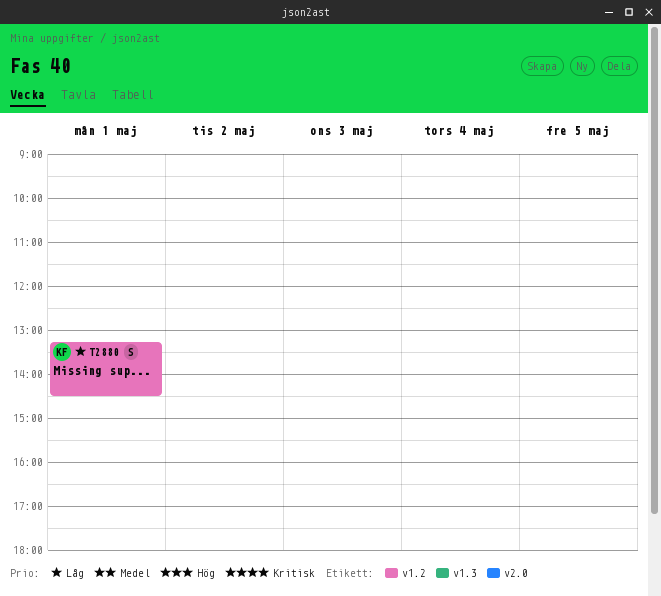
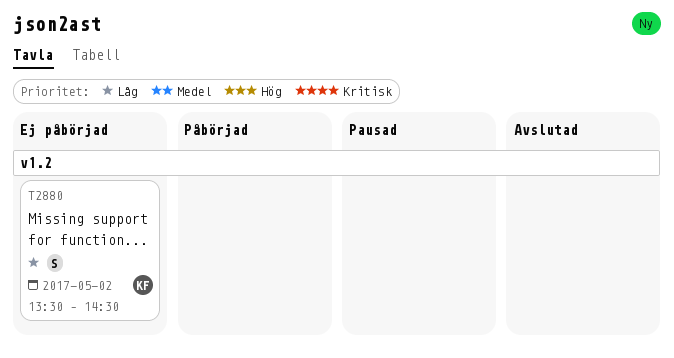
T2880, day: May 1 -> May 2
T2880, begins: 13:15 -> 13:30

